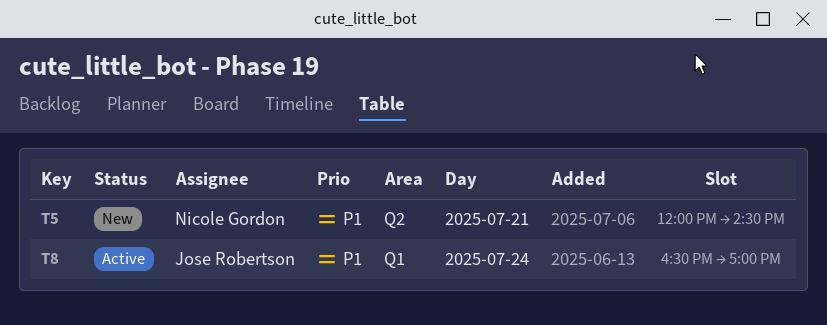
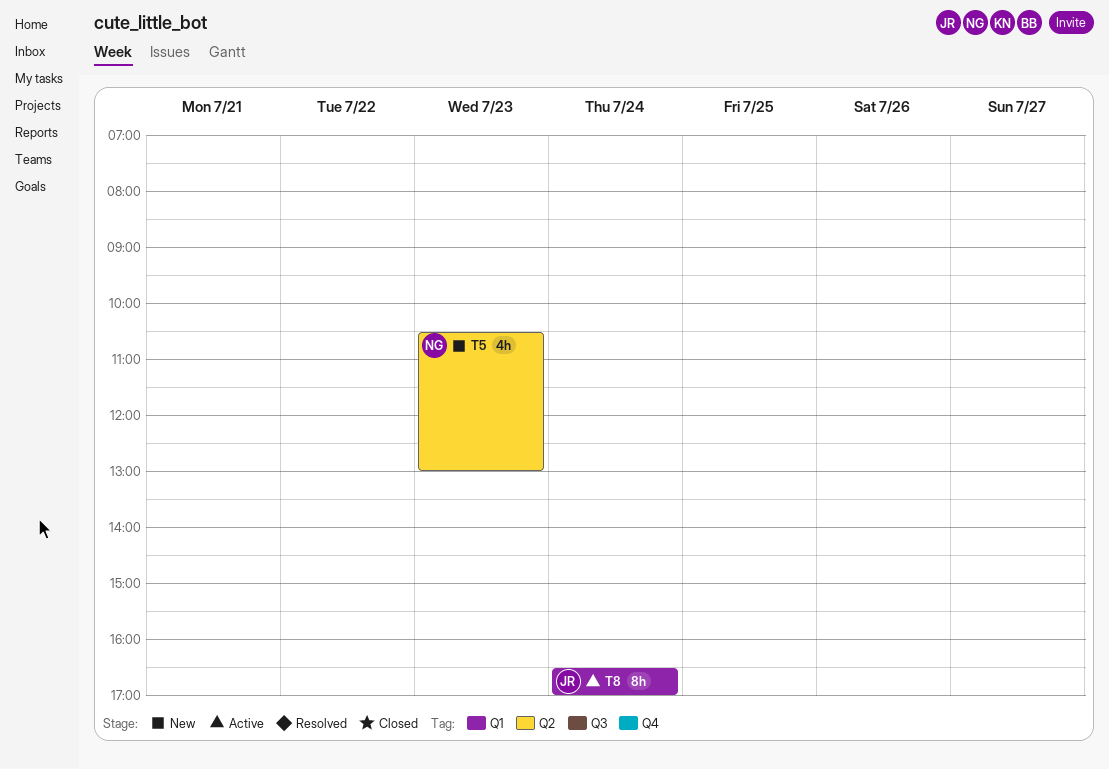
T5, day: Jul 21 -> Jul 23
T5, begins: 12:00 -> 10:30
T5, ends: 14:30 -> 13:00

